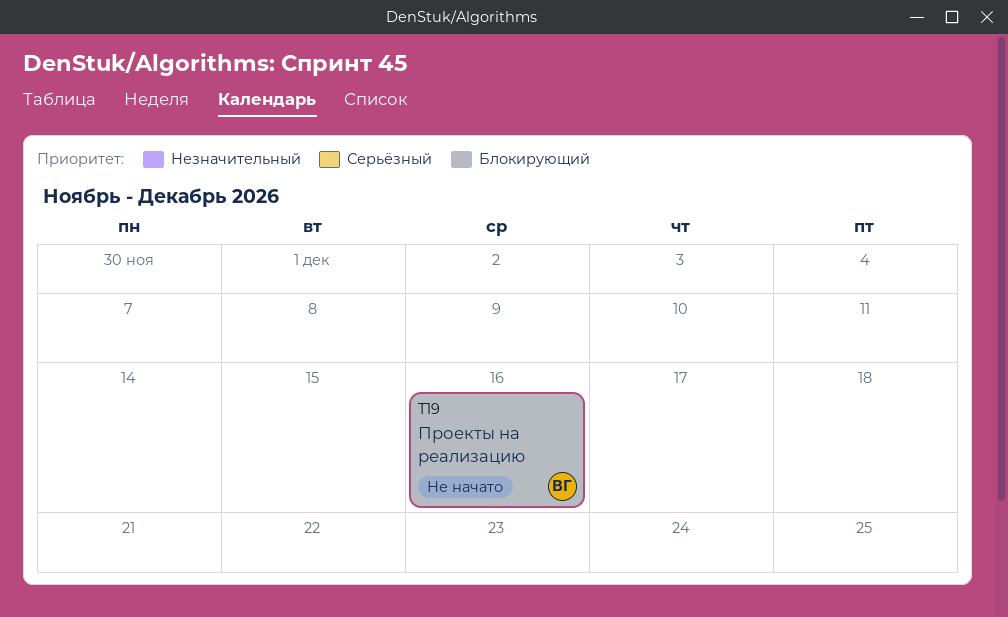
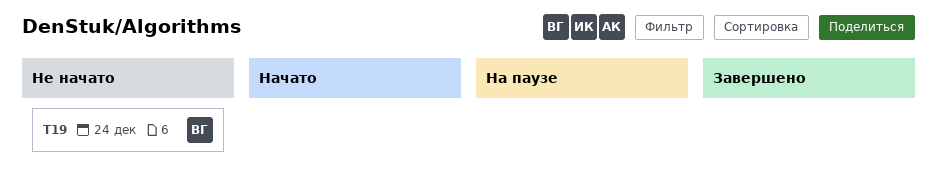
T19, due: Dec 16 -> Dec 24

